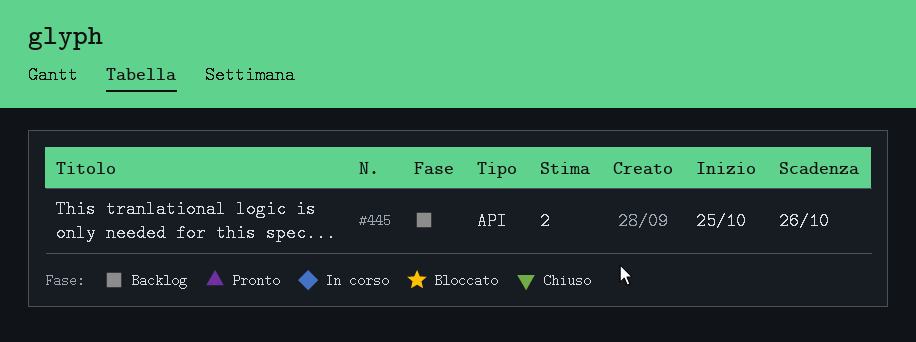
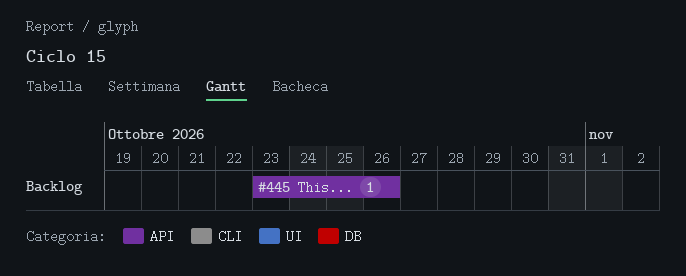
#445, estimate: 2 -> 1
#445, start: Oct 25 -> Oct 23

